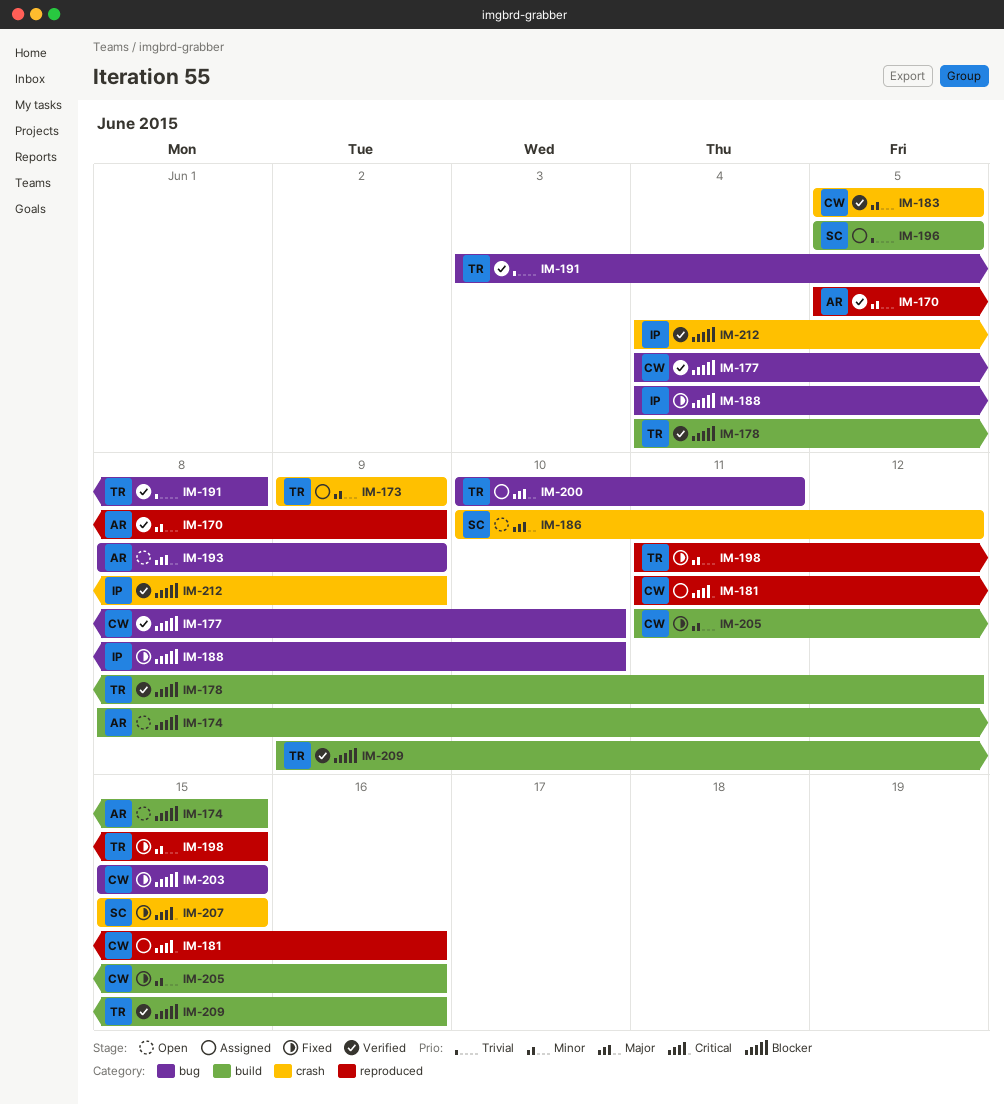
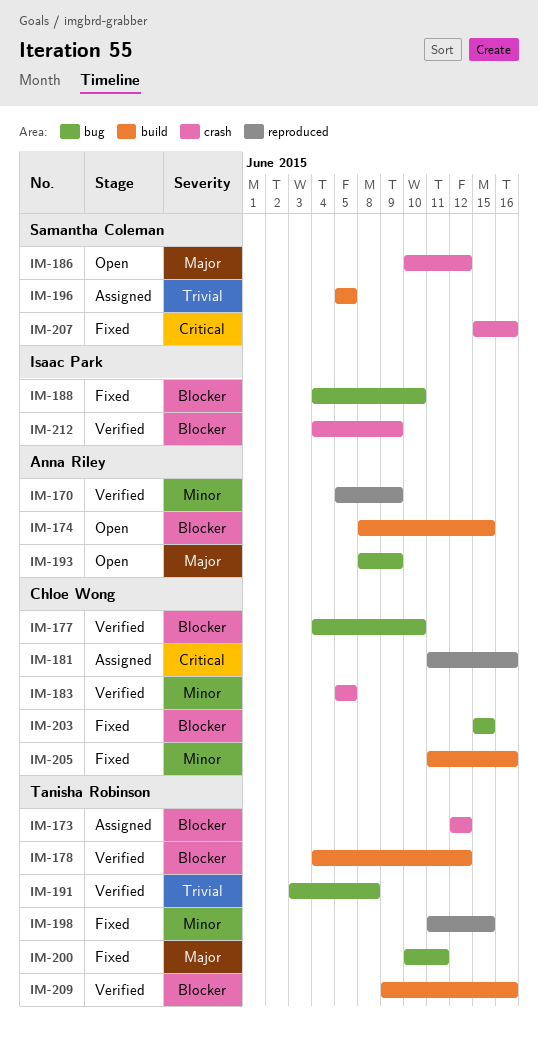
IM-173, priority: Minor -> Blocker
IM-173, start: Jun 9 -> Jun 12
IM-173, due: Jun 9 -> Jun 12
IM-200, status: Assigned -> Fixed
IM-207, due: Jun 15 -> Jun 16

